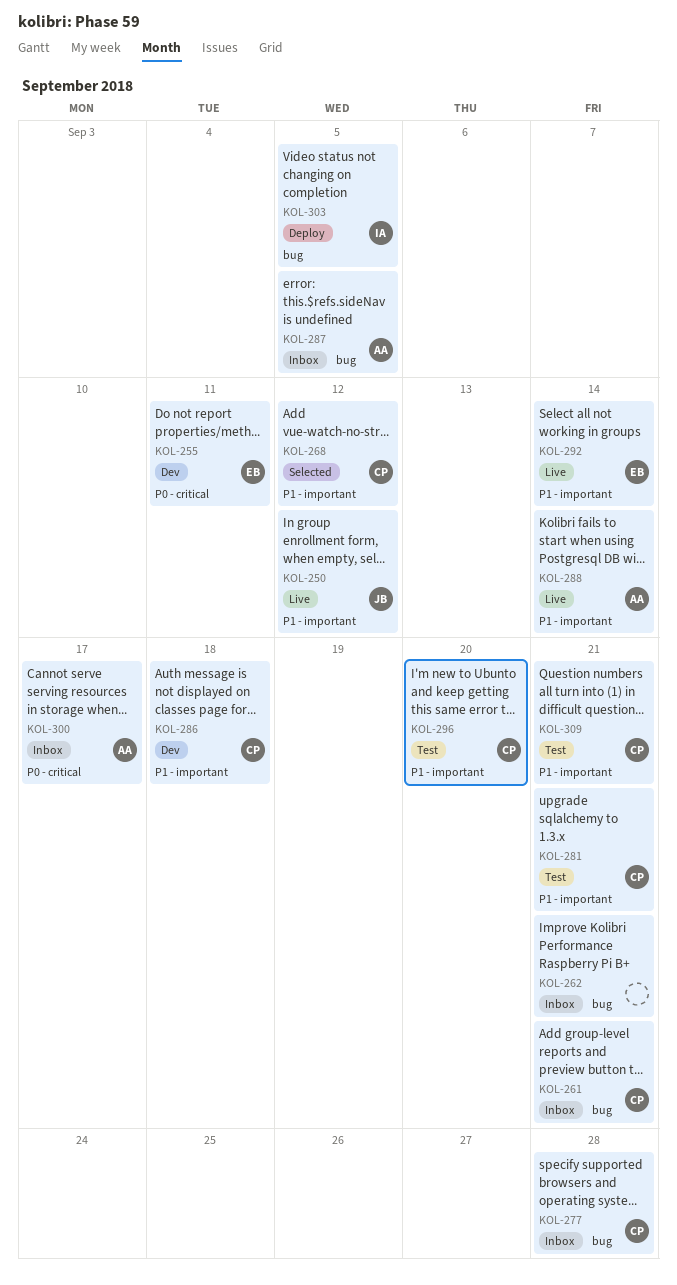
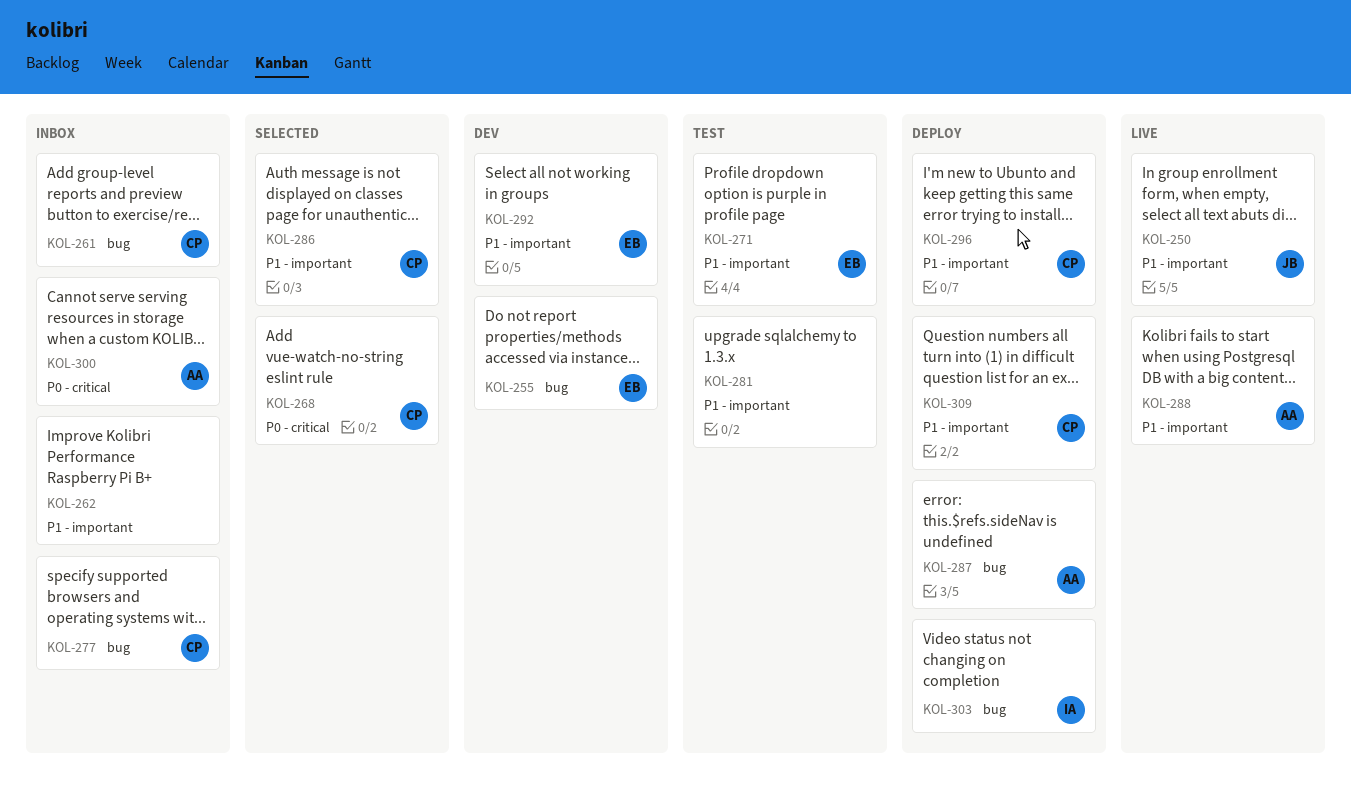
KOL-255, label: P0 - critical -> bug
KOL-262, label: bug -> P1 - important
KOL-268, label: P1 - important -> P0 - critical
KOL-271: none -> present
KOL-281, owner: CP -> none
KOL-286, status: Dev -> Selected
KOL-287, status: Inbox -> Deploy
KOL-292, status: Live -> Dev
KOL-296, status: Test -> Deploy
KOL-309, status: Test -> Deploy

